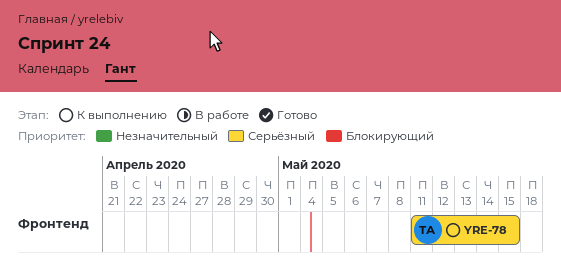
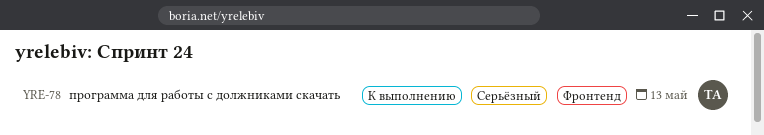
YRE-78, due: May 15 -> May 13

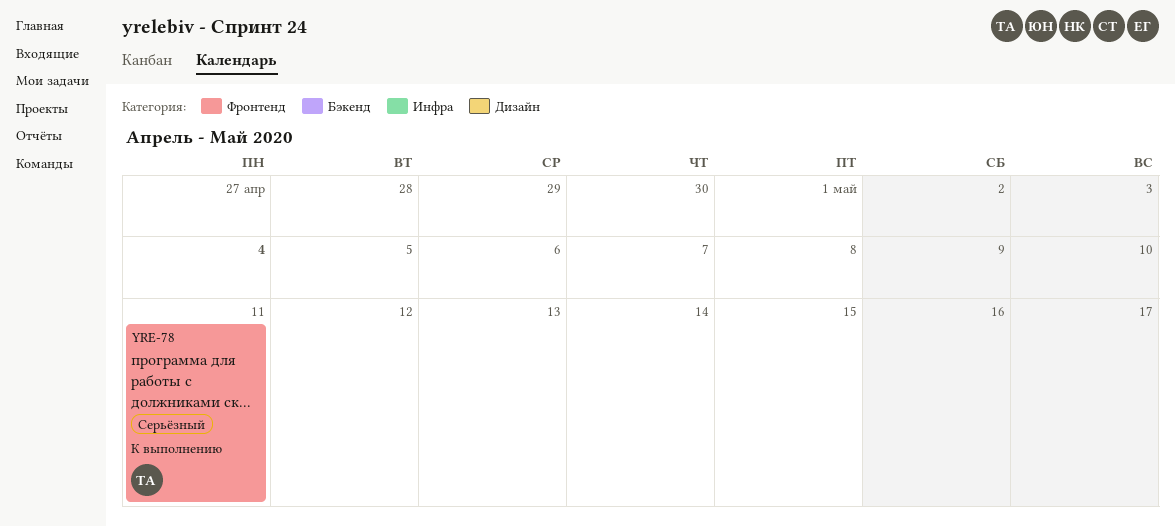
YRE-78, due: May 13 -> May 11

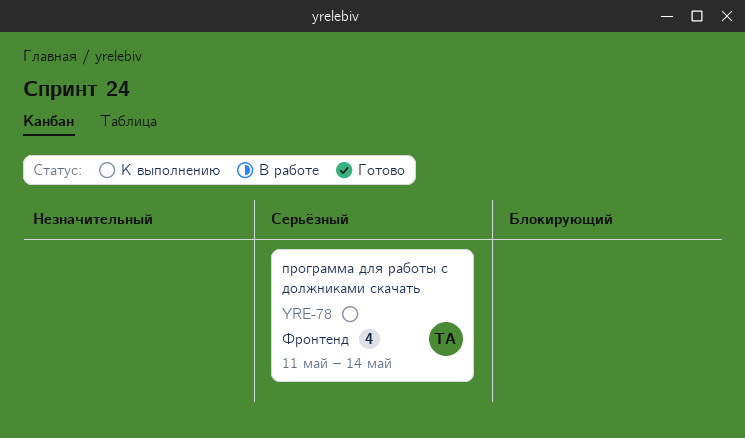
YRE-78, due: May 11 -> May 14

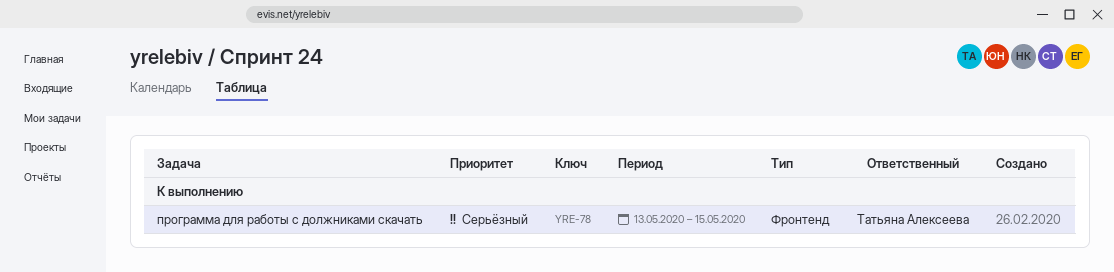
YRE-78, start: May 11 -> May 13
YRE-78, due: May 14 -> May 15

